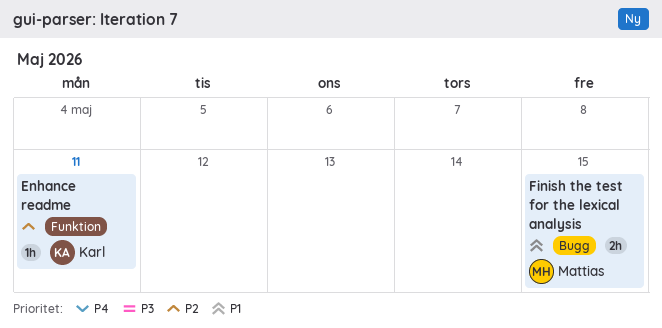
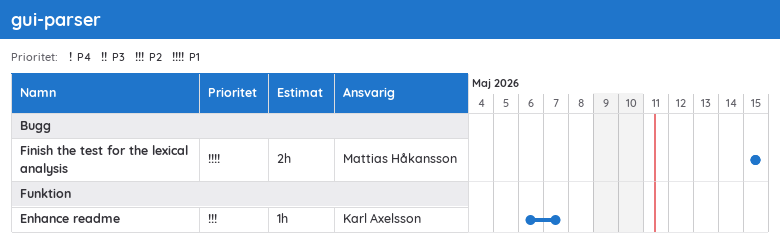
Enhance readme, due: May 11 -> May 7

